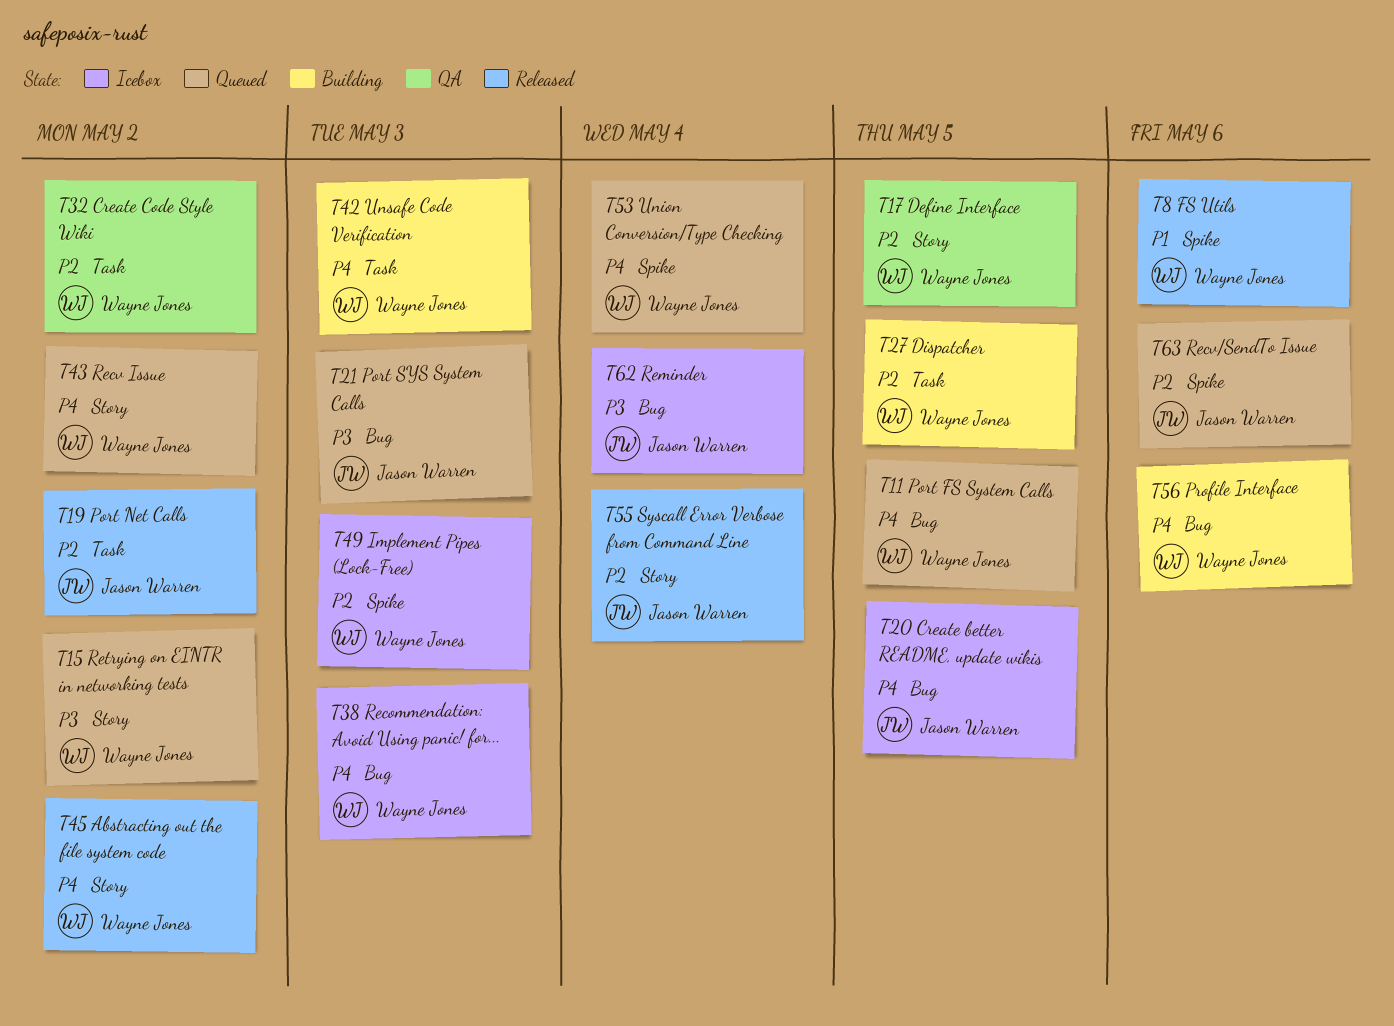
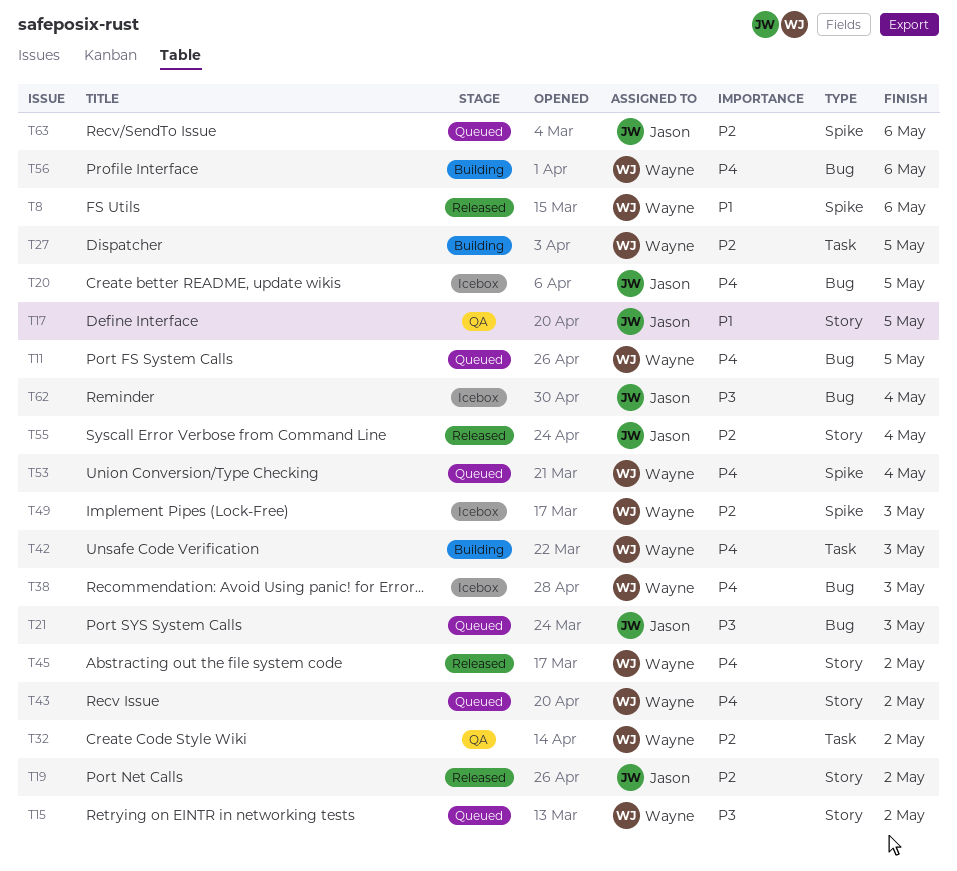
T17, owner: Wayne Jones -> Jason Warren
T17, priority: P2 -> P1
T19, label: Task -> Story

